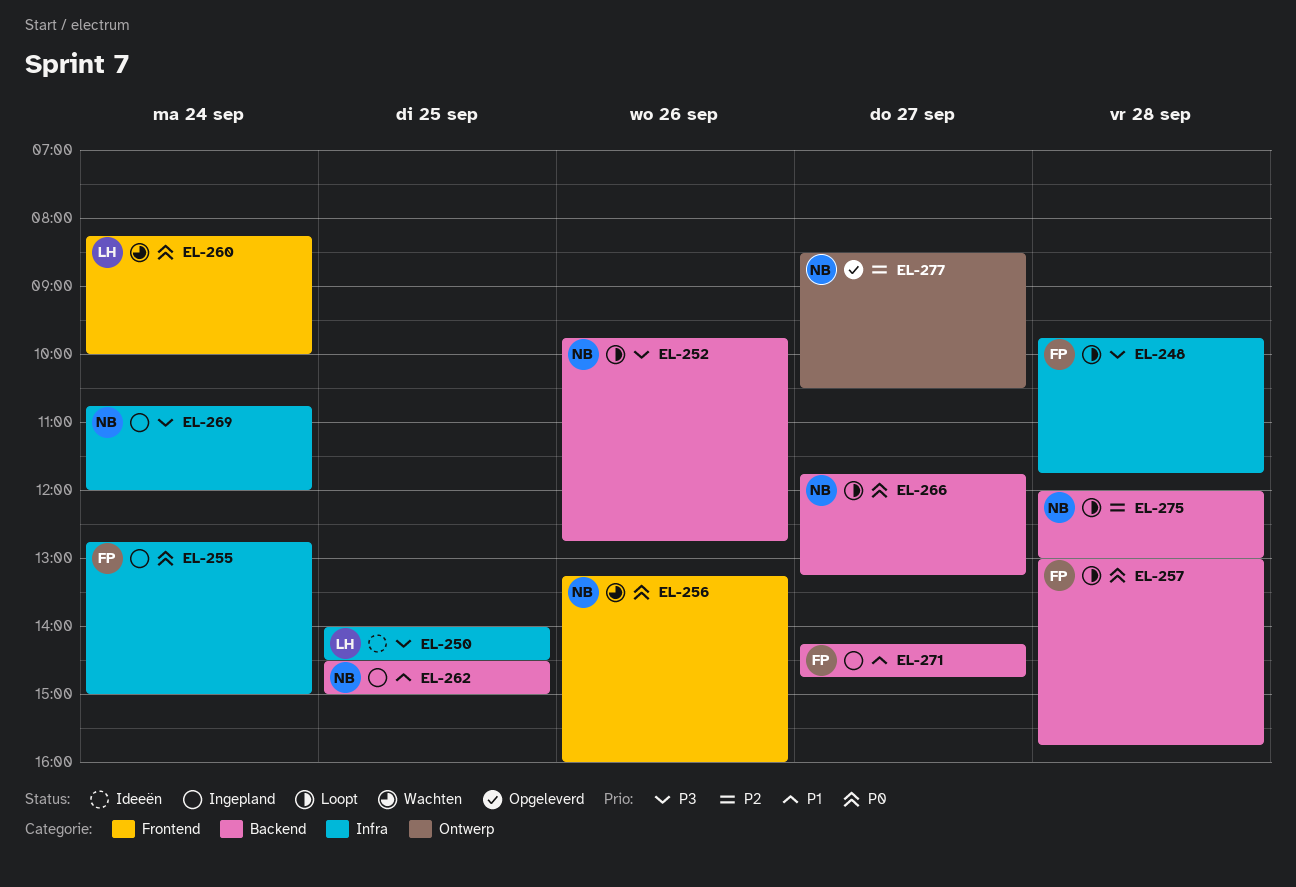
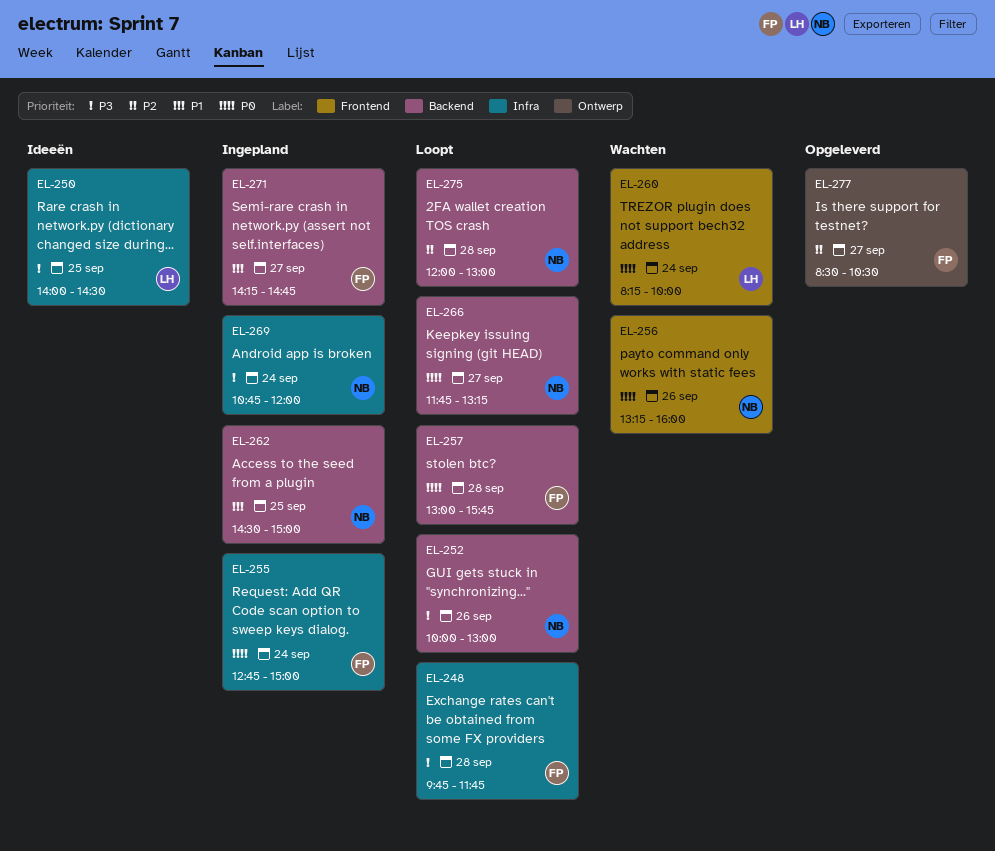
EL-252, begins: 09:45 -> 10:00
EL-252, ends: 12:45 -> 13:00
EL-277, owner: NB -> FP

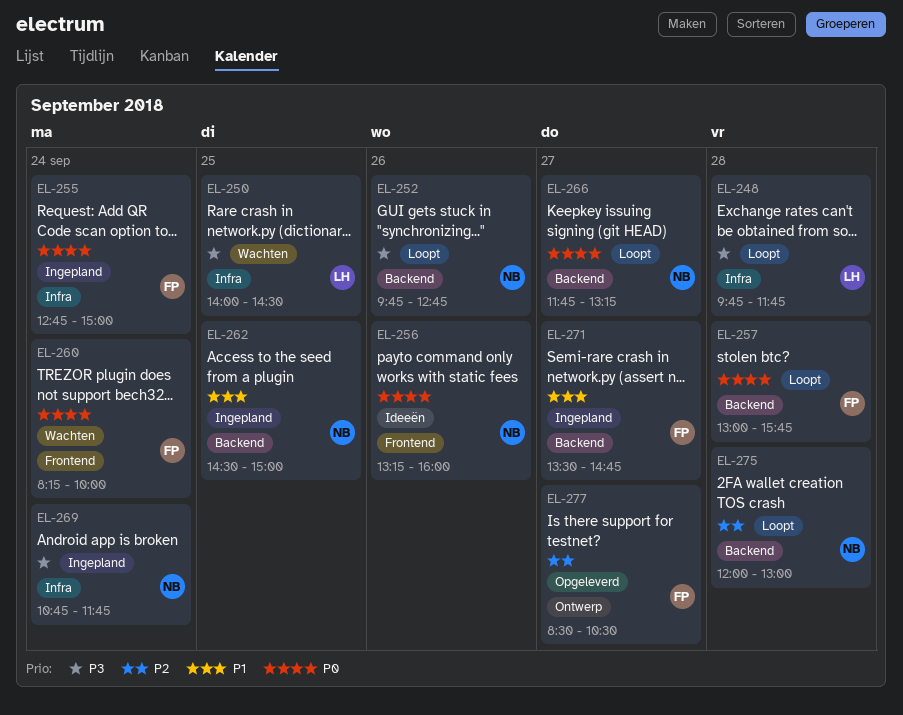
EL-248, owner: FP -> LH
EL-250, status: Ideeën -> Wachten
EL-252, begins: 10:00 -> 09:45
EL-252, ends: 13:00 -> 12:45
EL-256, status: Wachten -> Ideeën
EL-260, owner: LH -> FP
EL-269, ends: 12:00 -> 11:45
EL-271, begins: 14:15 -> 13:30

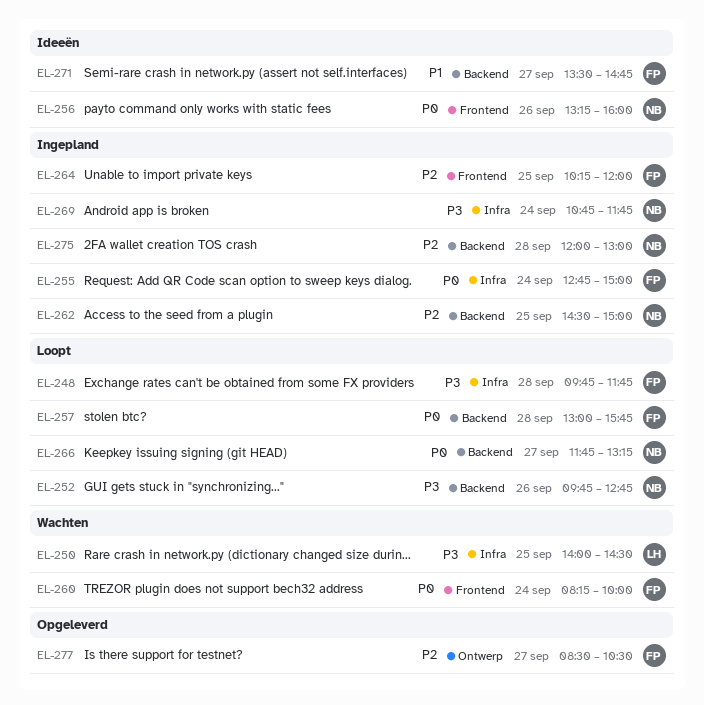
EL-248, owner: LH -> FP
EL-262, priority: P1 -> P2
EL-264: none -> present
EL-271, status: Ingepland -> Ideeën
EL-275, status: Loopt -> Ingepland

